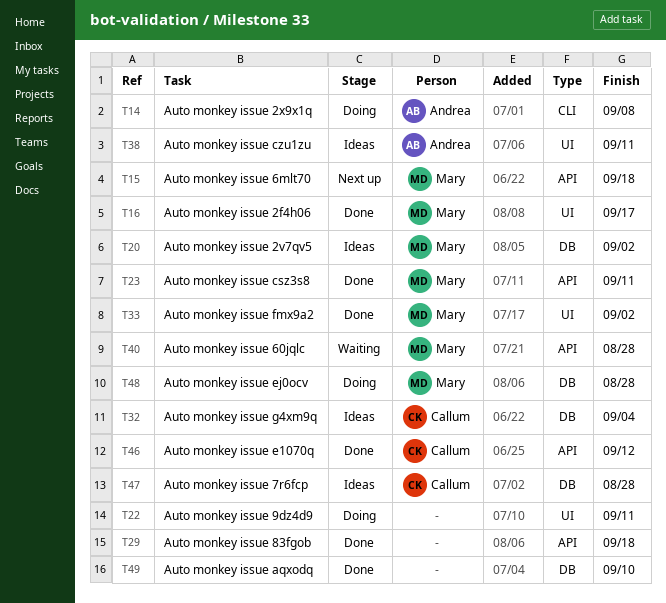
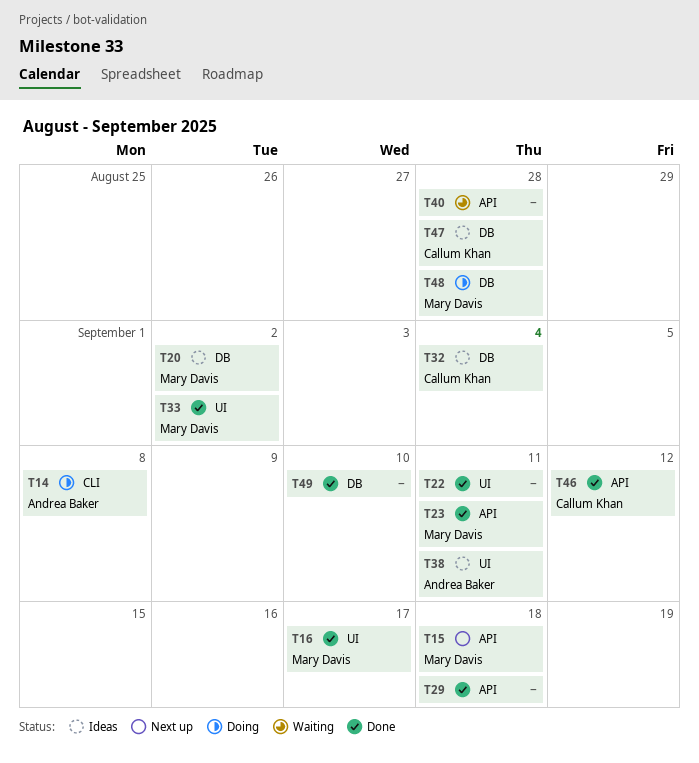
T22, status: Doing -> Done
T40, owner: Mary Davis -> none

